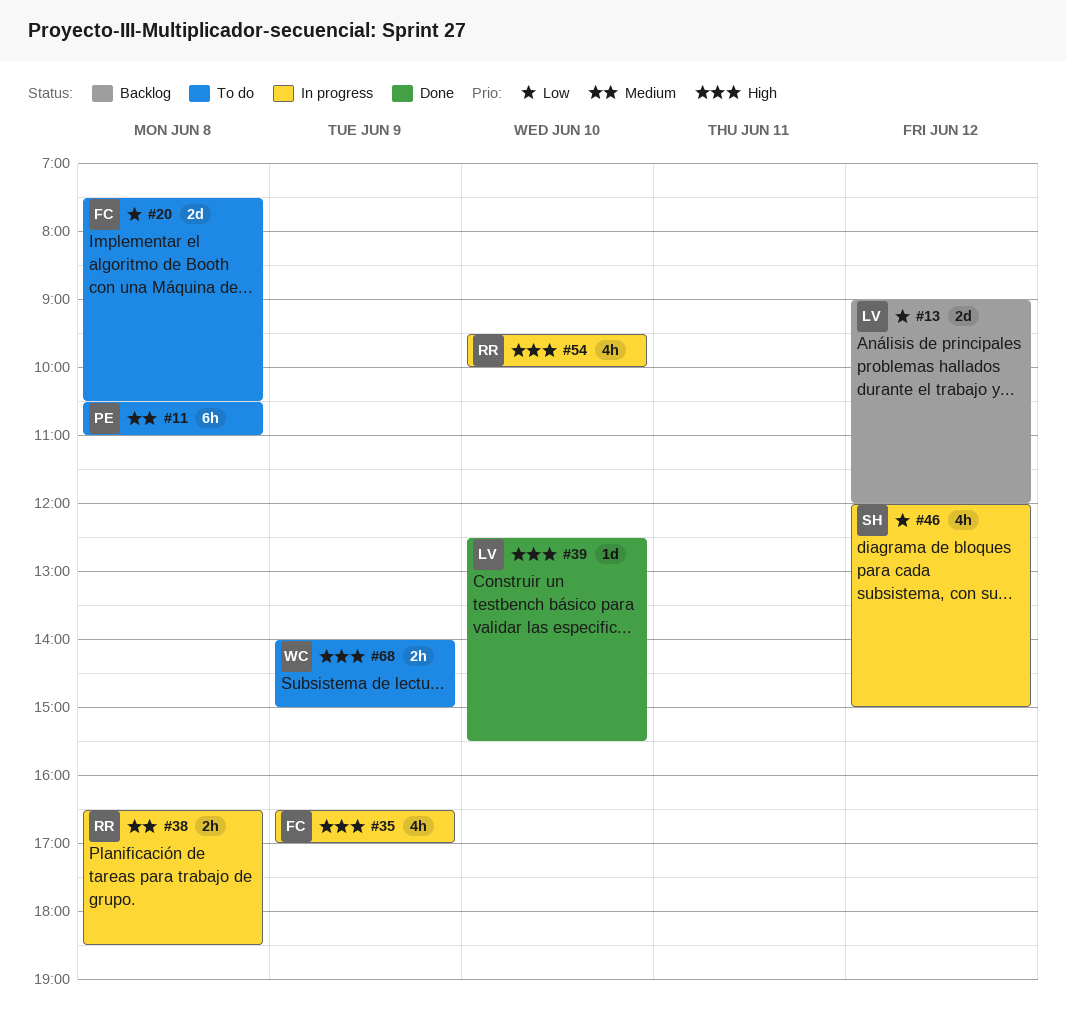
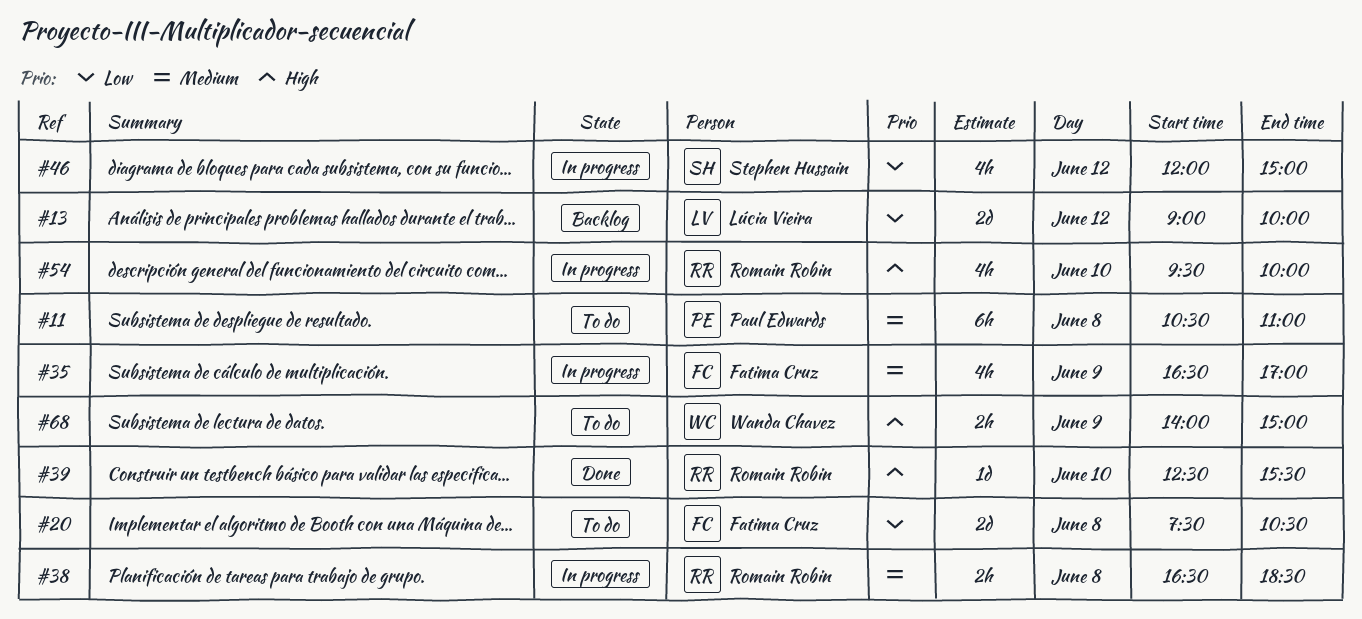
#13, ends: 12:00 -> 10:00
#35, priority: High -> Medium
#39, owner: Lúcia Vieira -> Romain Robin

